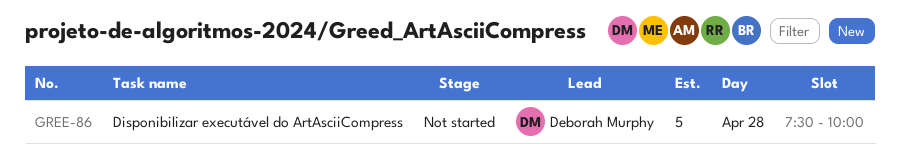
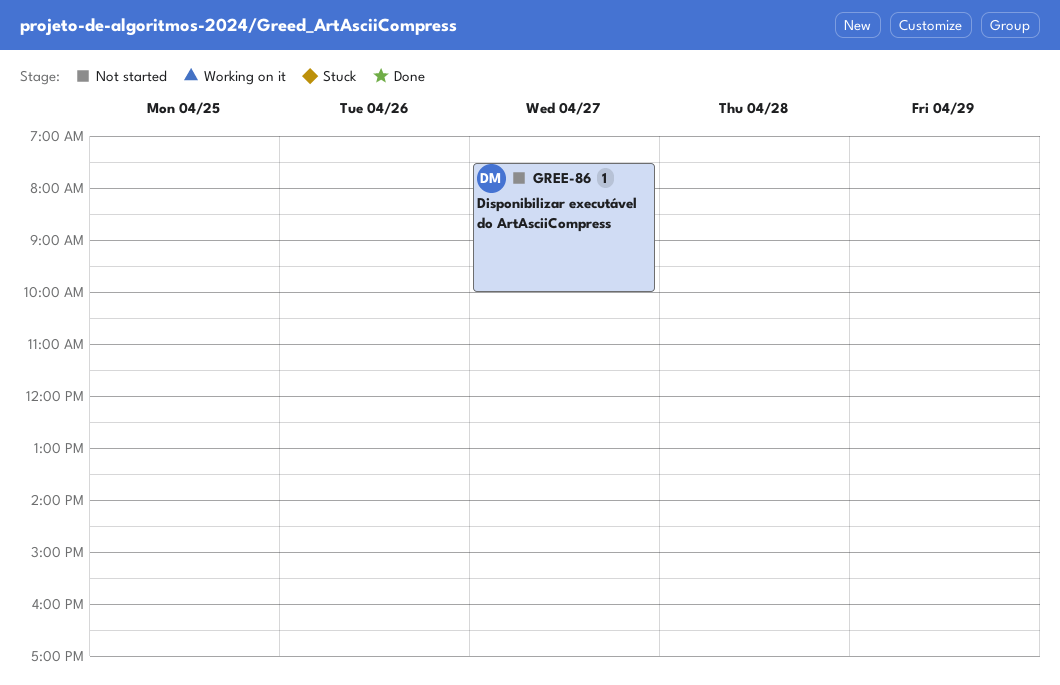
GREE-86, estimate: 5 -> 1
GREE-86, day: Apr 28 -> Apr 27

